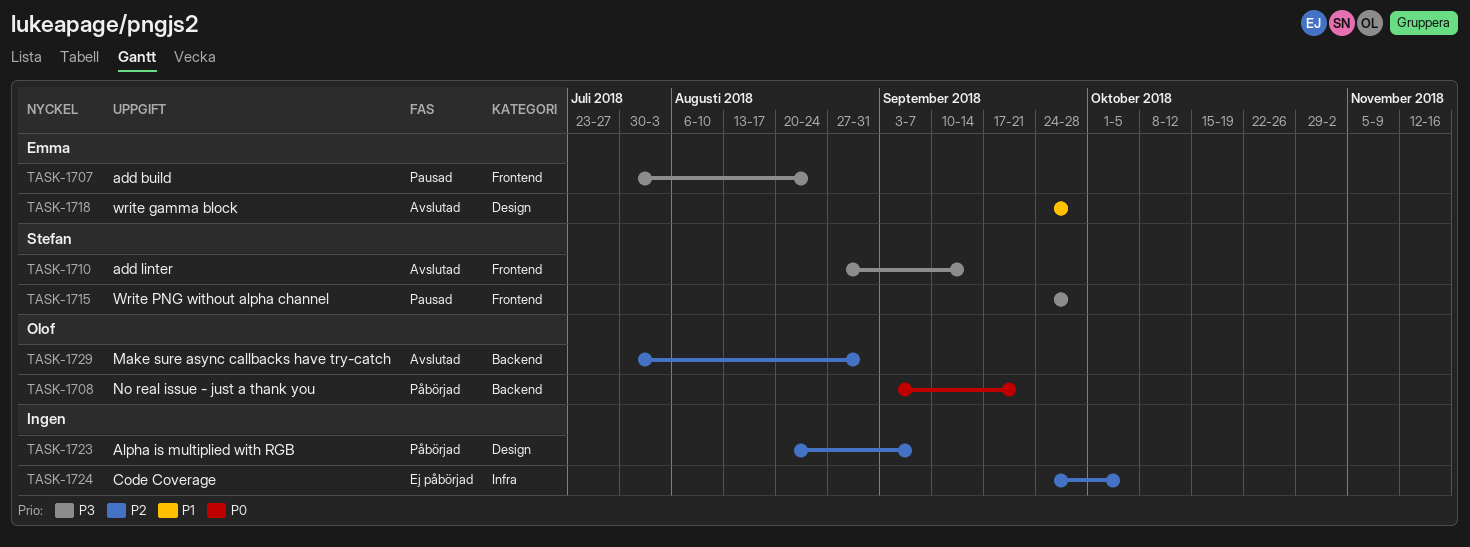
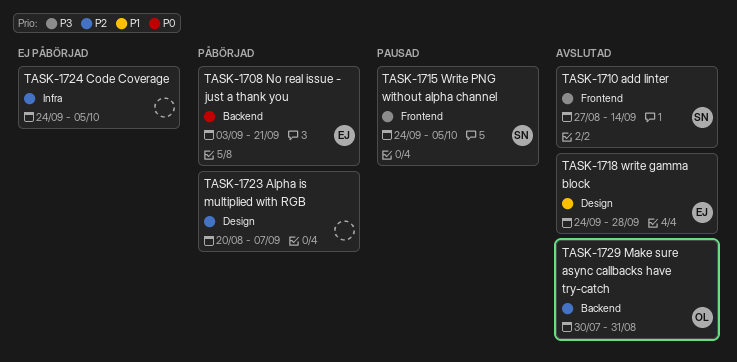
TASK-1707: present -> none
TASK-1708, owner: Olof -> Emma
TASK-1715, due: Sep 28 -> Oct 5

